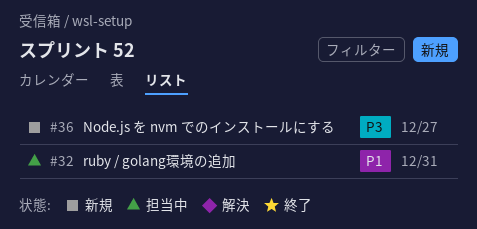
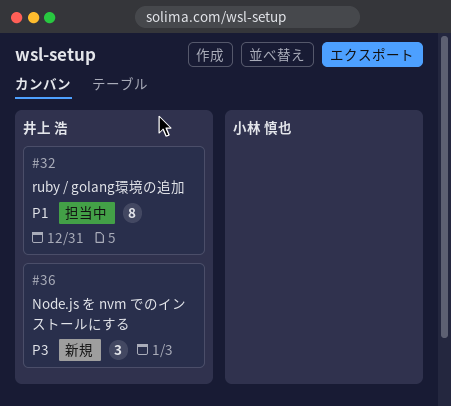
#36, due: Dec 27 -> Jan 3

